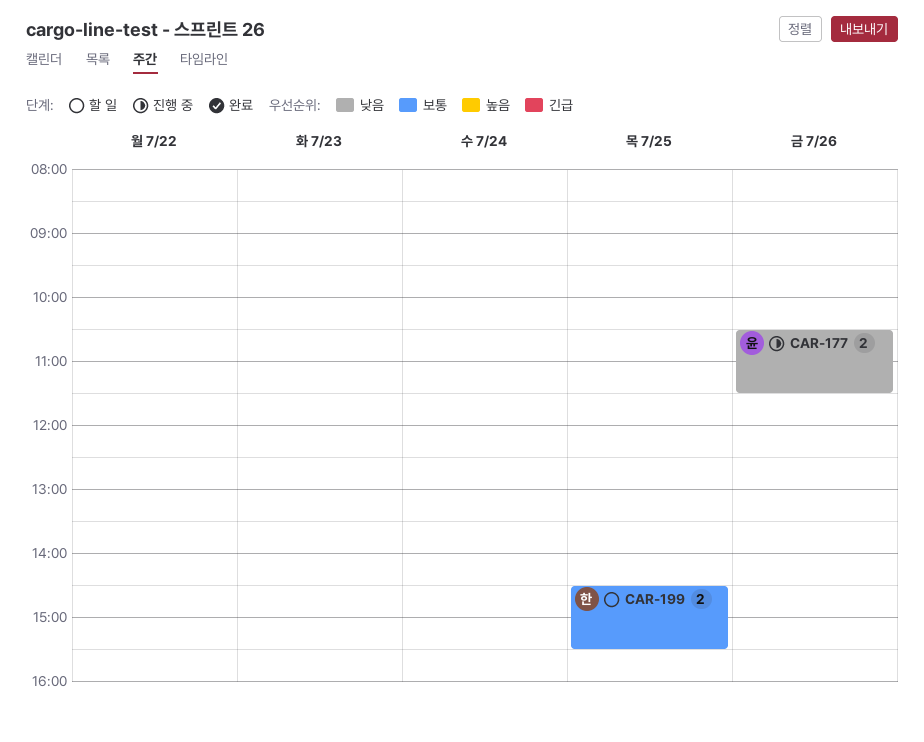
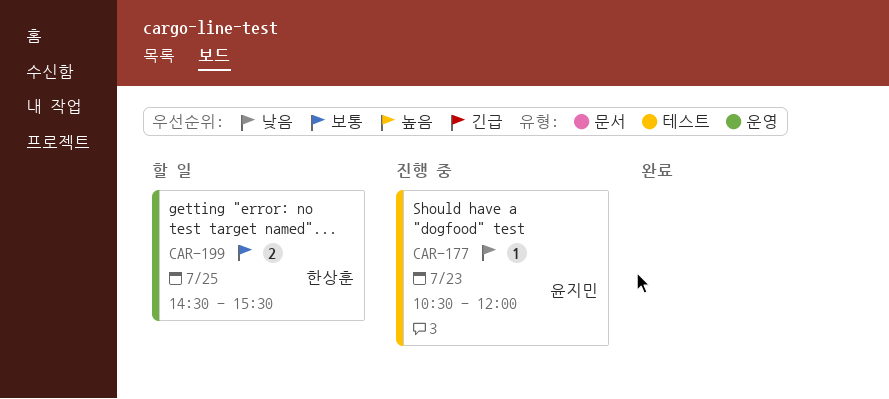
CAR-177, estimate: 2 -> 1
CAR-177, day: Jul 26 -> Jul 23
CAR-177, ends: 11:30 -> 12:00

